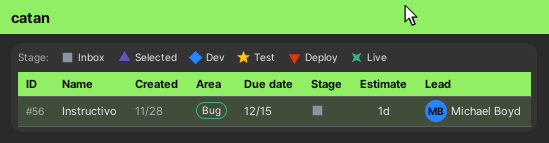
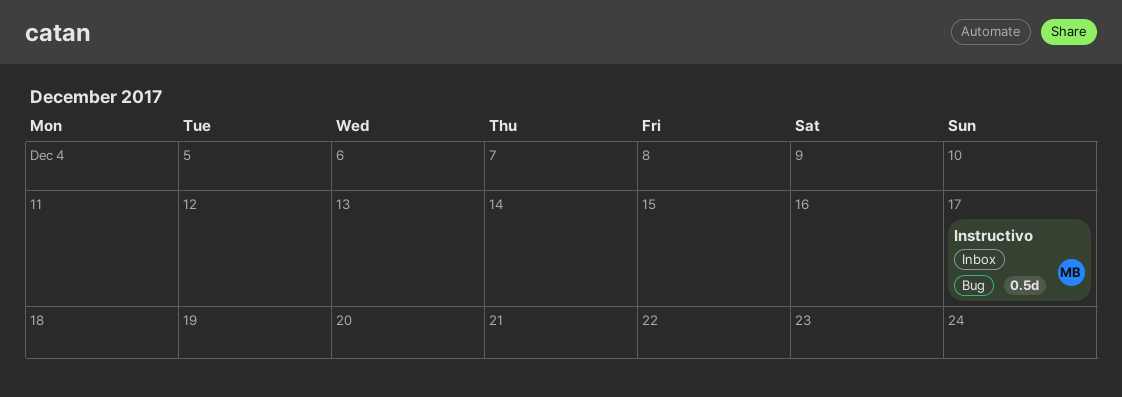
Instructivo, estimate: 1d -> 0.5d
Instructivo, due: Dec 15 -> Dec 17

